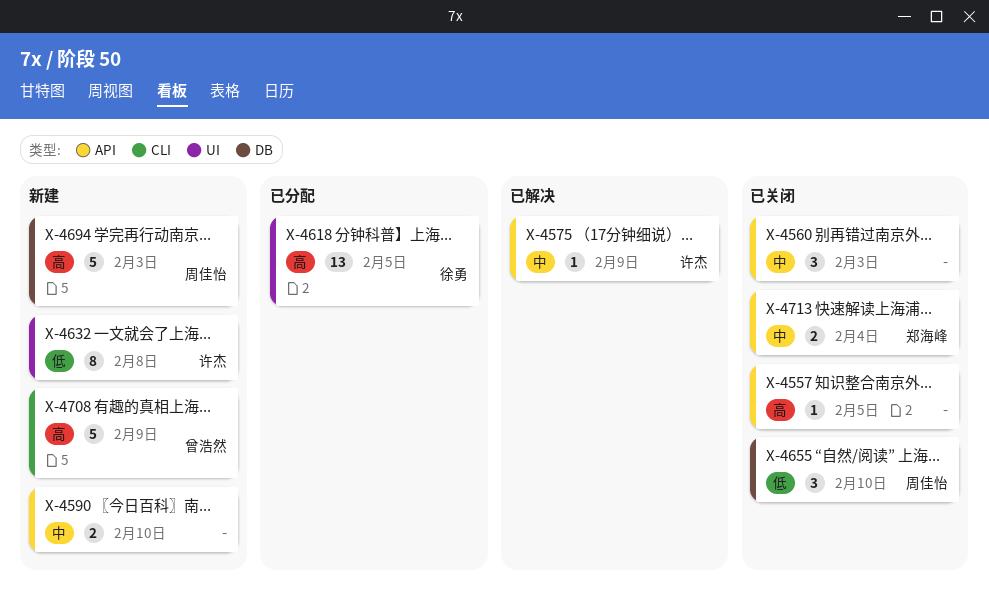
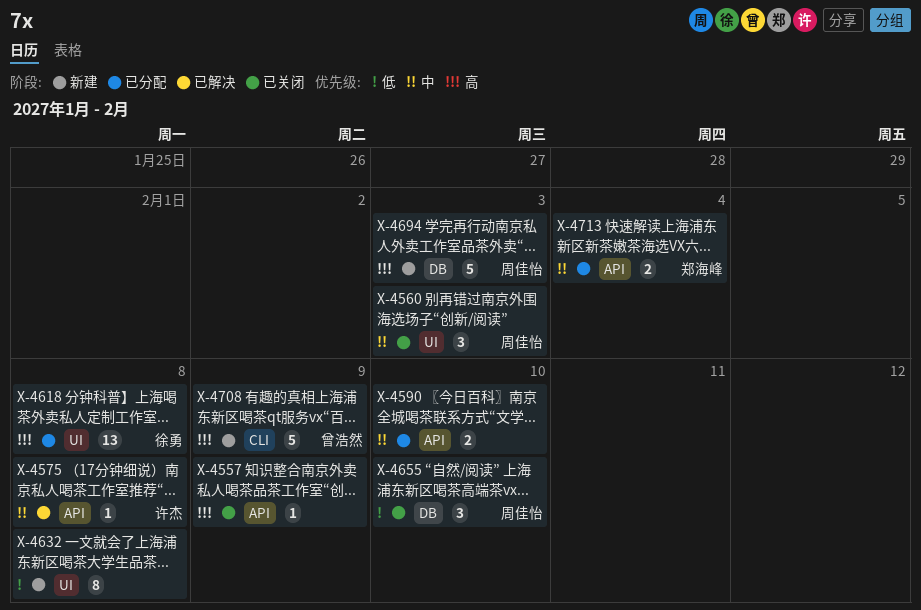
X-4557, due: Feb 5 -> Feb 9
X-4560, owner: none -> 周佳怡
X-4560, label: API -> UI
X-4575, due: Feb 9 -> Feb 8
X-4590, status: 新建 -> 已分配
X-4618, due: Feb 5 -> Feb 8
X-4632, owner: 许杰 -> none
X-4713, status: 已关闭 -> 已分配

